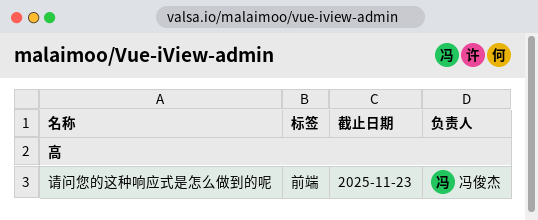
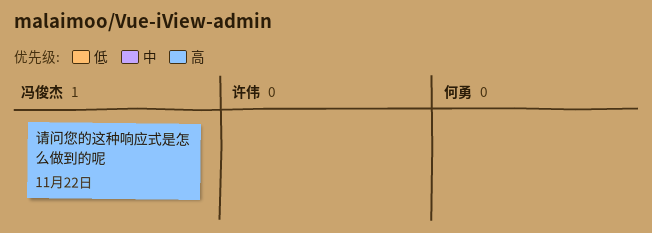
请问您的这种响应式是怎么做到的呢, due: Nov 23 -> Nov 22

